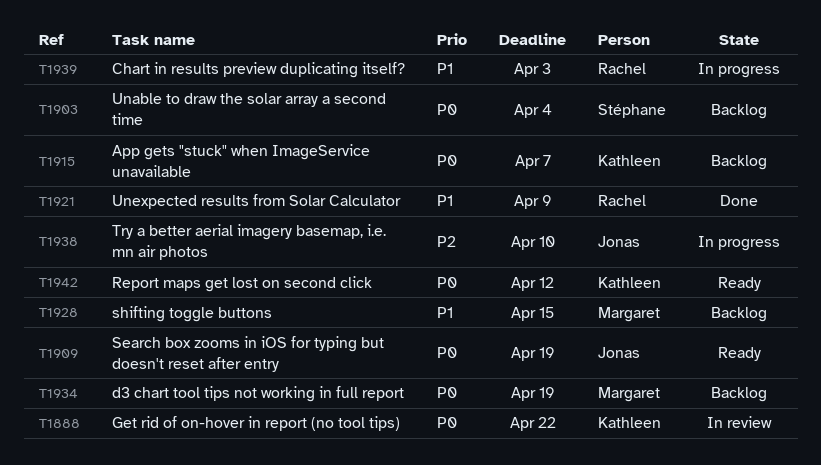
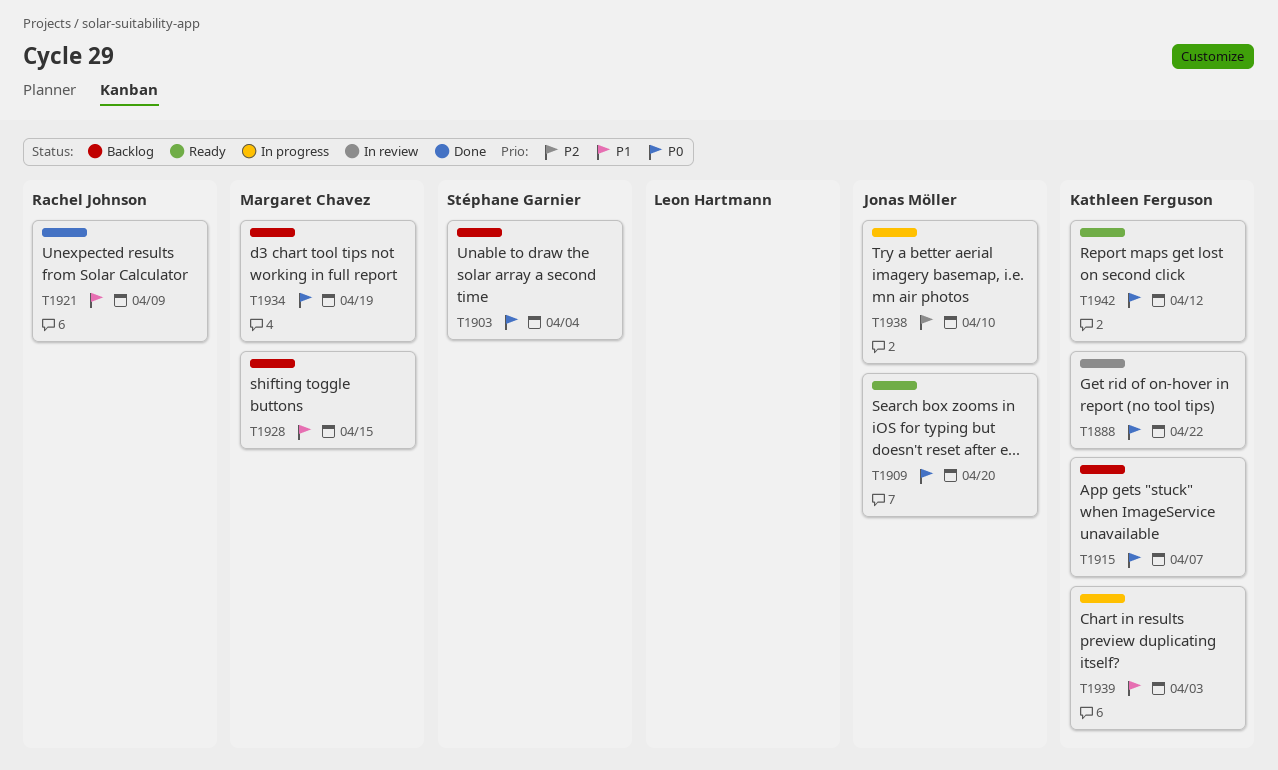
T1909, due: Apr 19 -> Apr 20
T1939, owner: Rachel Johnson -> Kathleen Ferguson

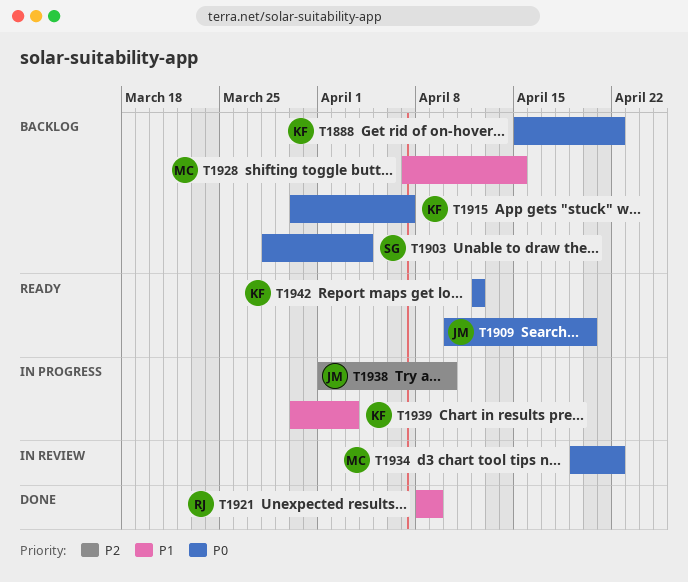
T1888, status: In review -> Backlog
T1934, status: Backlog -> In review
T1934, due: Apr 19 -> Apr 22

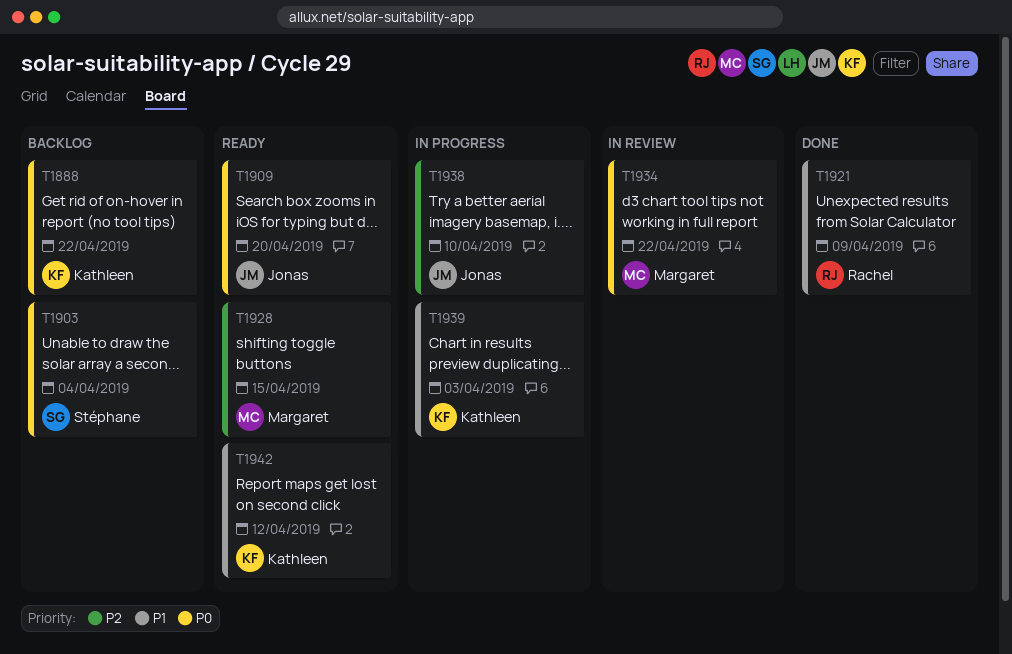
T1915: present -> none
T1928, status: Backlog -> Ready
T1928, priority: P1 -> P2
T1942, priority: P0 -> P1

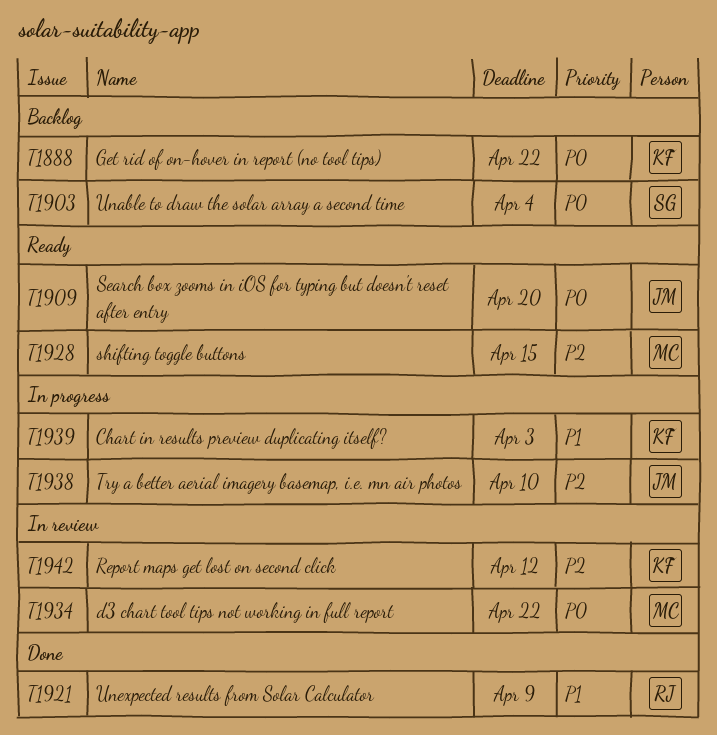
T1942, status: Ready -> In review
T1942, priority: P1 -> P2

